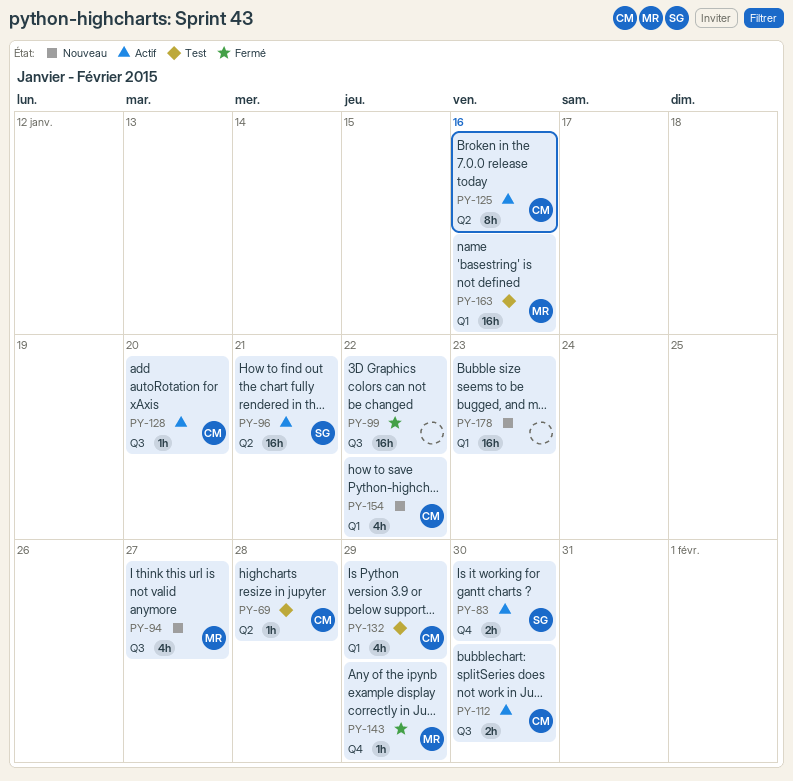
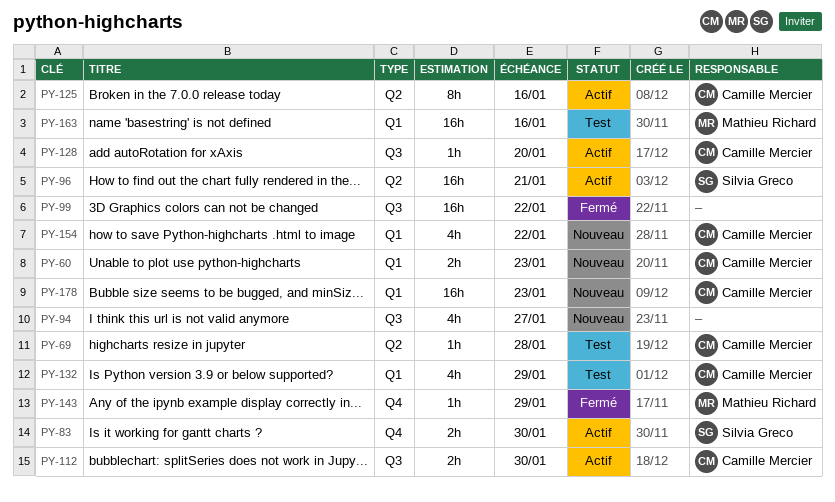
PY-60: none -> present
PY-94, owner: Mathieu Richard -> none
PY-178, owner: none -> Camille Mercier

